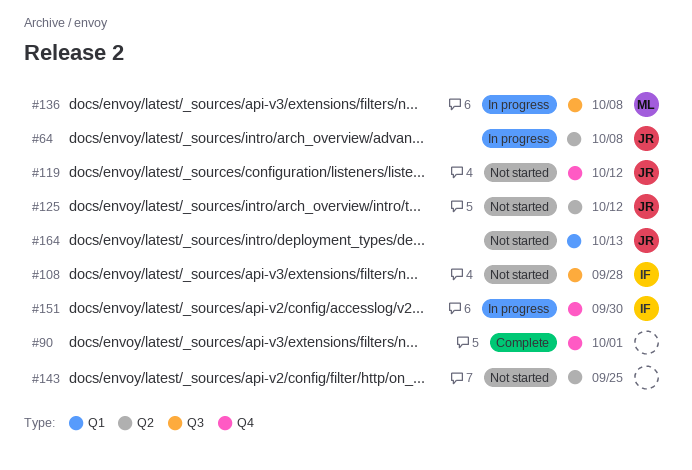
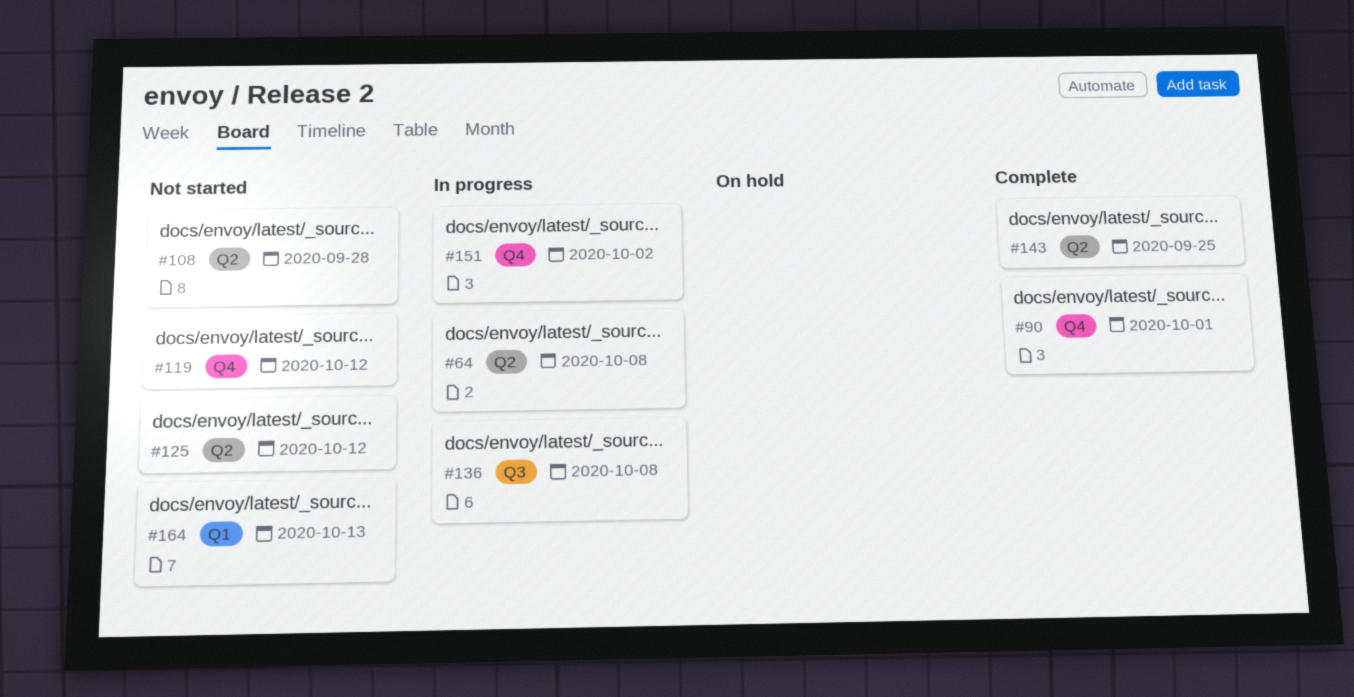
#108, label: Q3 -> Q2
#143, status: Not started -> Complete
#151, due: Sep 30 -> Oct 2

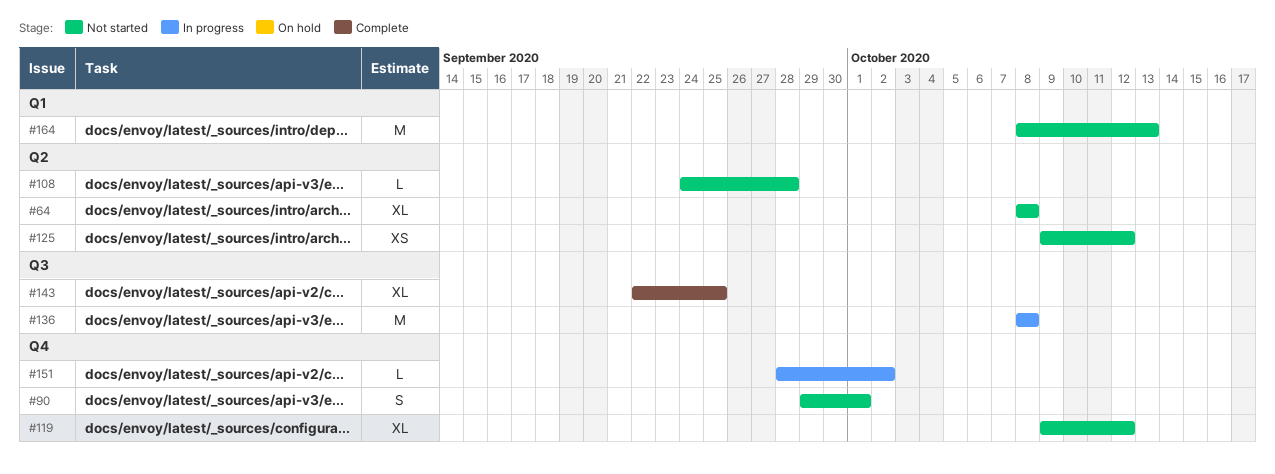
#64, status: In progress -> Not started
#90, status: Complete -> Not started
#143, label: Q2 -> Q3

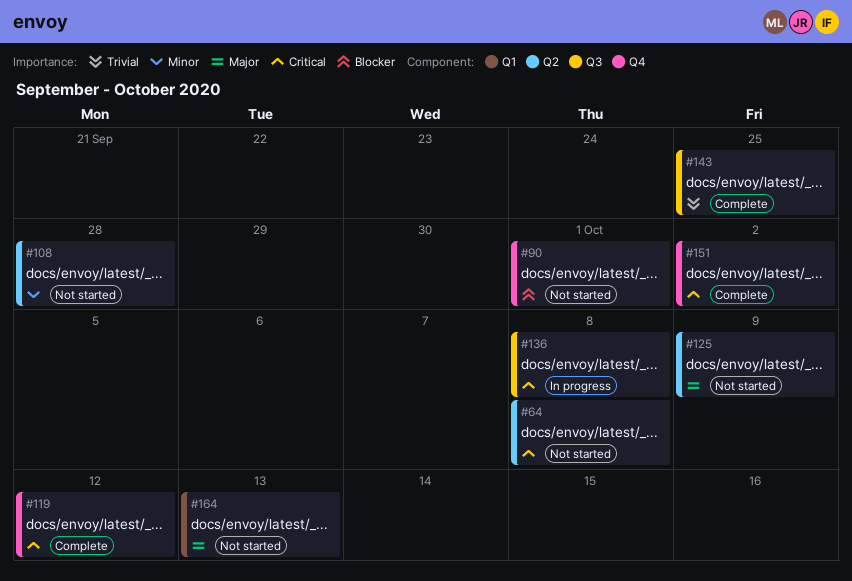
#119, status: Not started -> Complete
#125, due: Oct 12 -> Oct 9
#151, status: In progress -> Complete

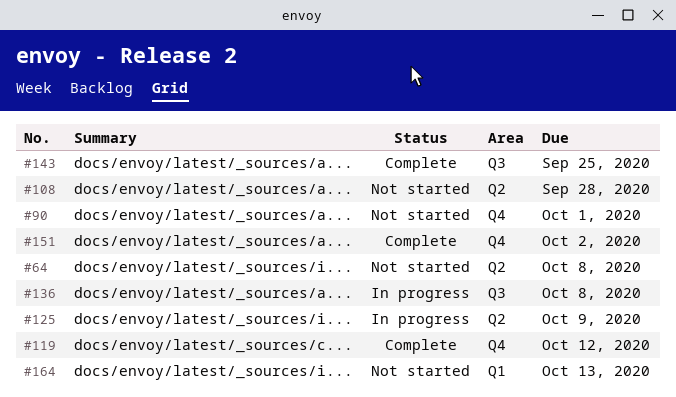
#125, status: Not started -> In progress

